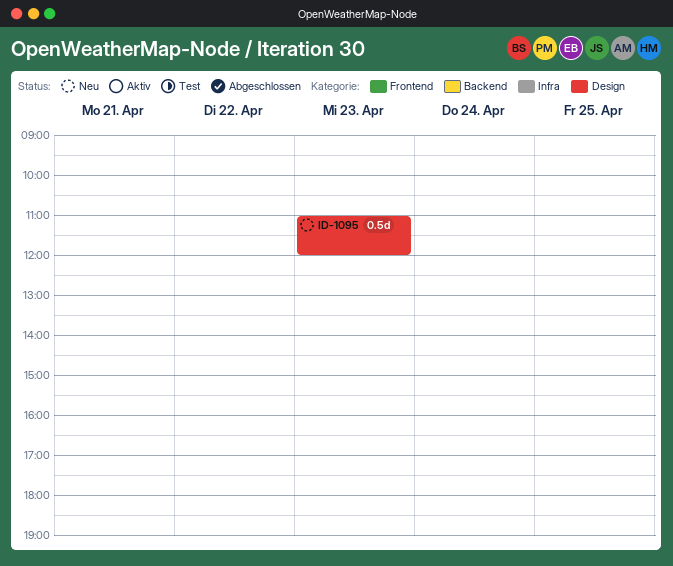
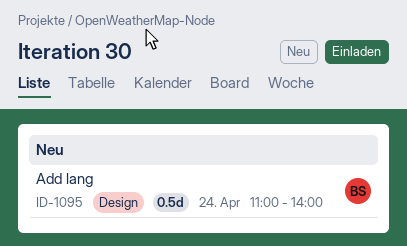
ID-1095, day: Apr 23 -> Apr 24
ID-1095, ends: 12:00 -> 14:00

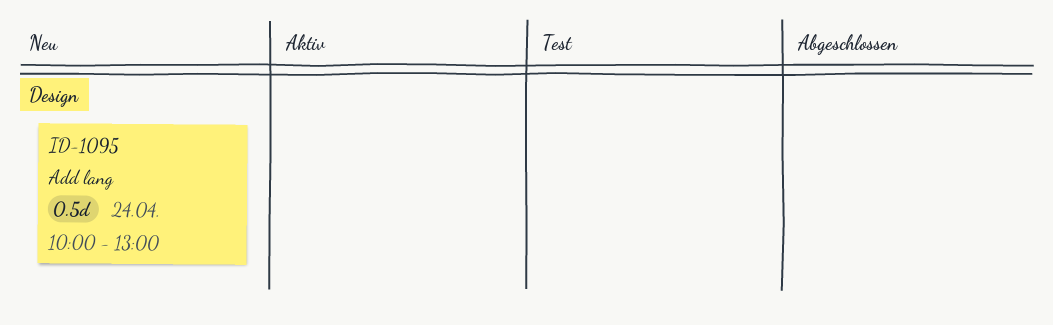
ID-1095, begins: 11:00 -> 10:00
ID-1095, ends: 14:00 -> 13:00

